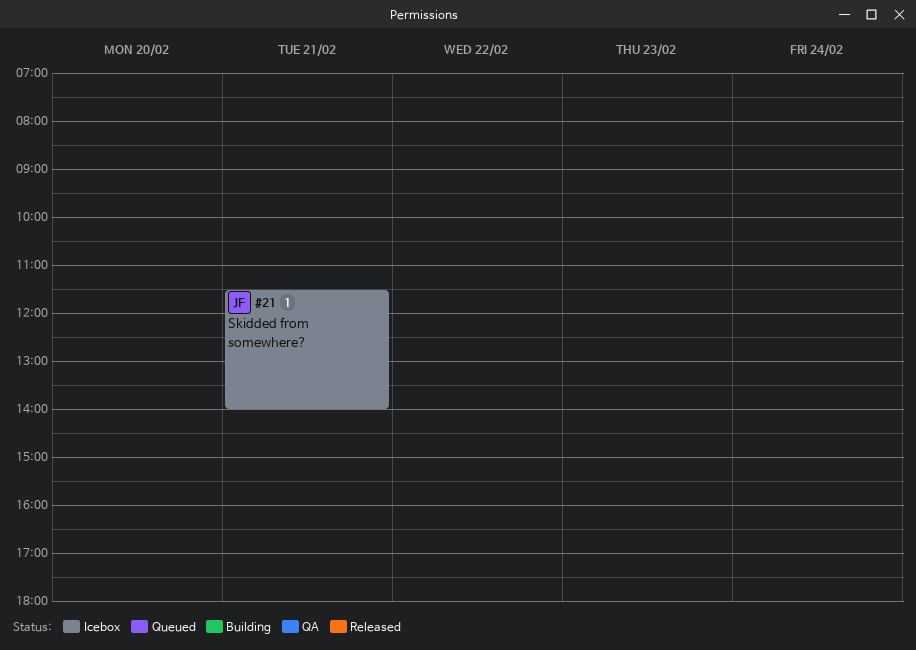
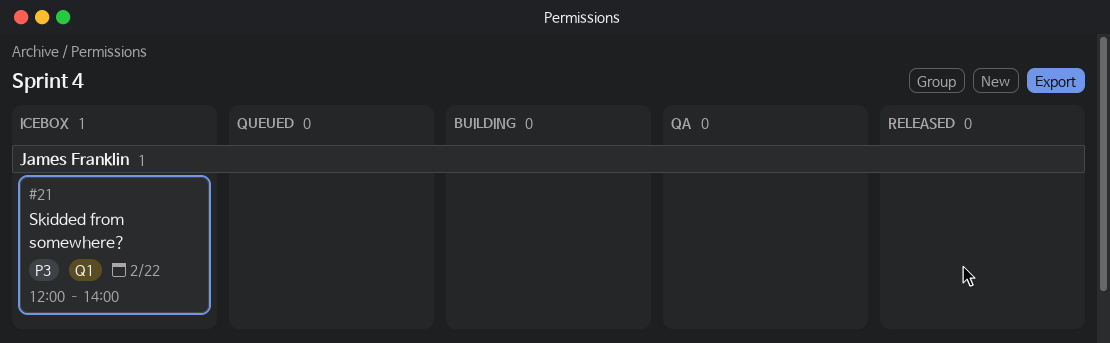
#21, day: Feb 21 -> Feb 22
#21, begins: 11:30 -> 12:00

